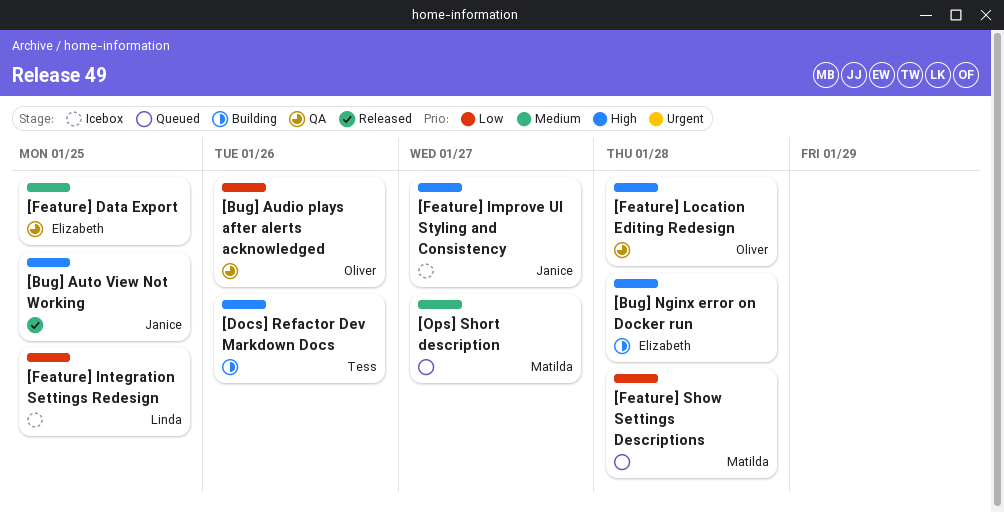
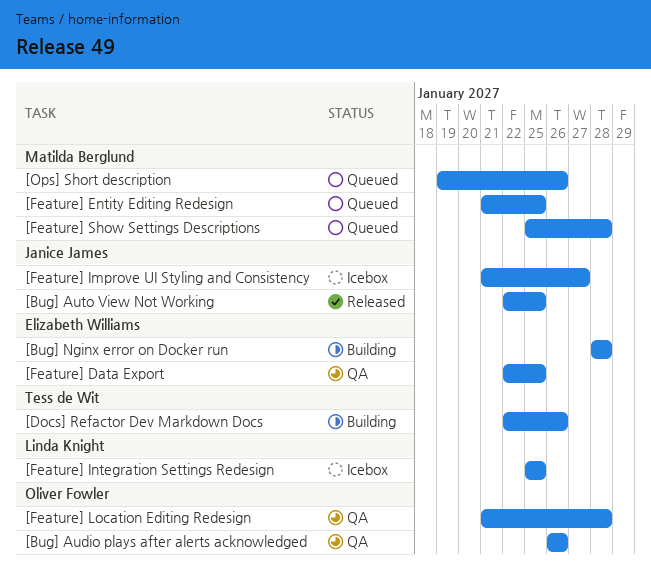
[Feature] Entity Editing Redesign: none -> present
[Ops] Short description, due: Jan 27 -> Jan 26

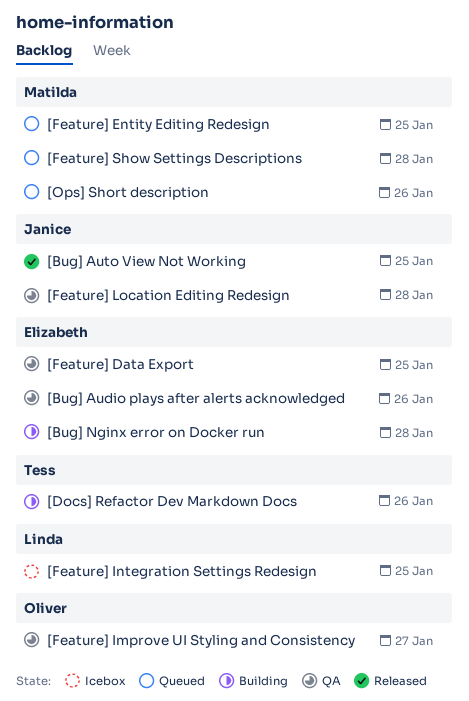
[Bug] Audio plays after alerts acknowledged, owner: Oliver Fowler -> Elizabeth Williams
[Feature] Improve UI Styling and Consistency, status: Icebox -> QA
[Feature] Improve UI Styling and Consistency, owner: Janice James -> Oliver Fowler
[Feature] Location Editing Redesign, owner: Oliver Fowler -> Janice James

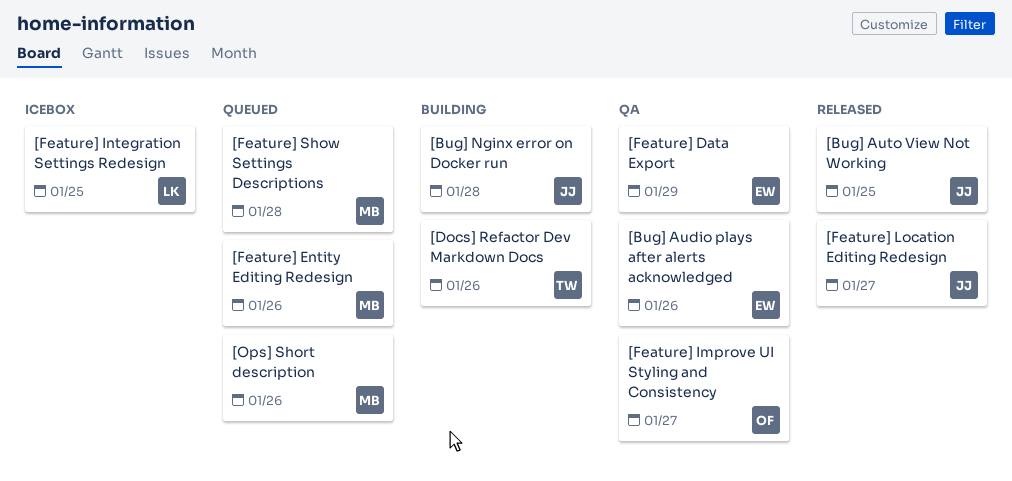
[Bug] Nginx error on Docker run, owner: Elizabeth -> Janice
[Feature] Data Export, due: Jan 25 -> Jan 29
[Feature] Entity Editing Redesign, due: Jan 25 -> Jan 26
[Feature] Location Editing Redesign, status: QA -> Released
[Feature] Location Editing Redesign, due: Jan 28 -> Jan 27

